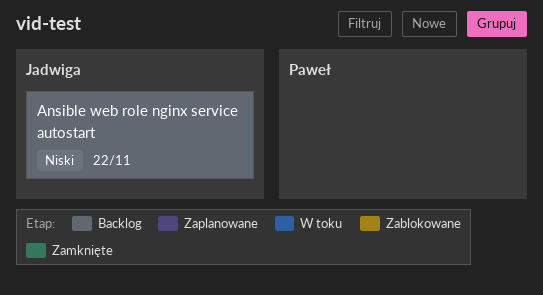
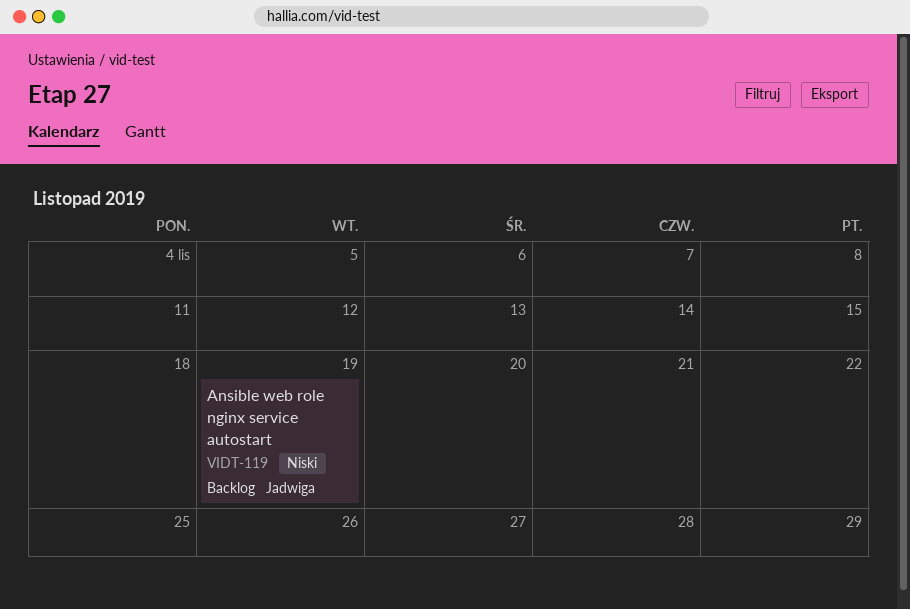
Ansible web role nginx service autostart, due: Nov 22 -> Nov 19

